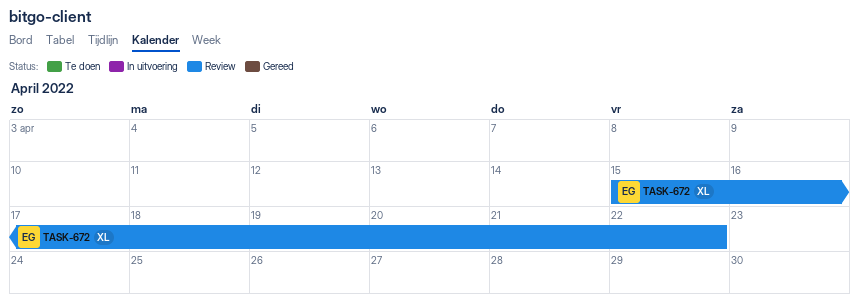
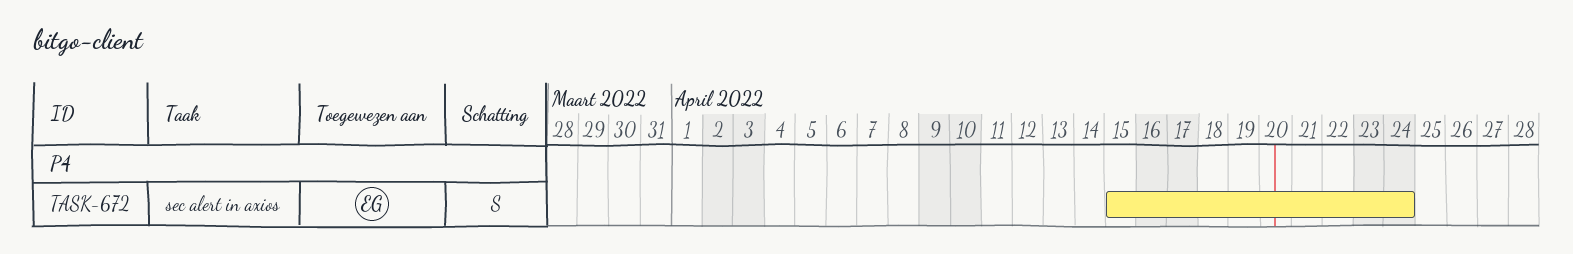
TASK-672, estimate: XL -> S
TASK-672, due: Apr 22 -> Apr 24

